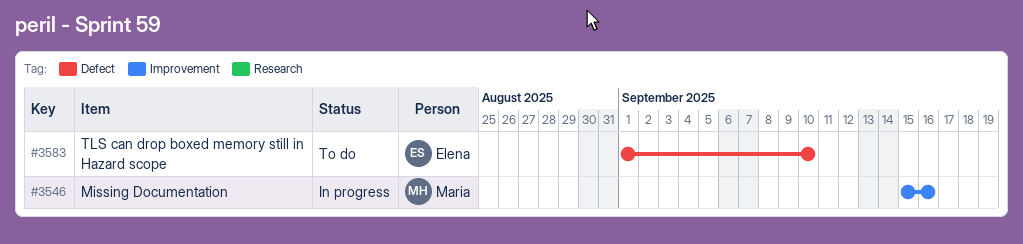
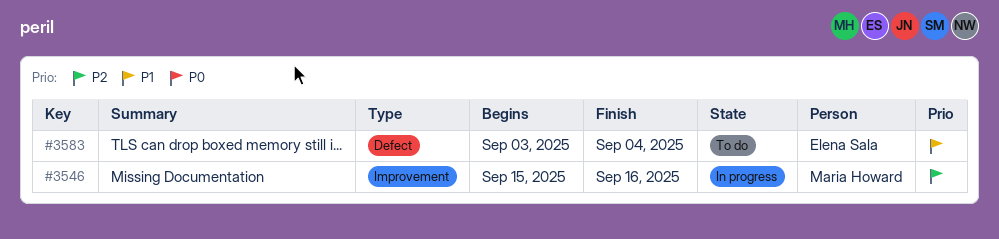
#3583, start: Sep 1 -> Sep 3
#3583, due: Sep 10 -> Sep 4

